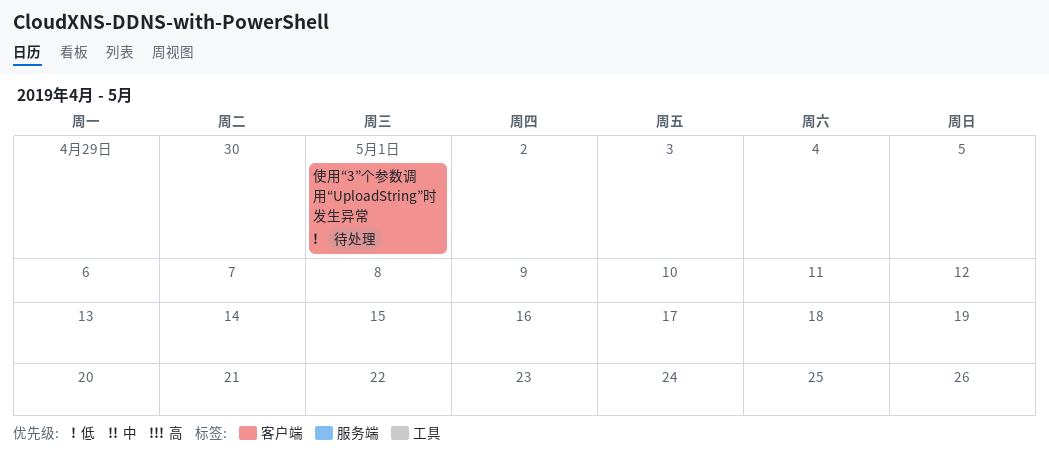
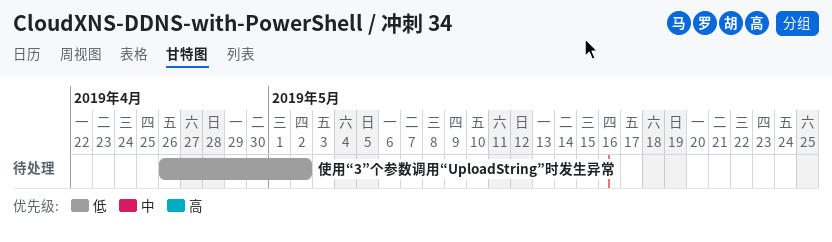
使用“3”个参数调用“UploadString”时发生异常, due: May 1 -> May 2

